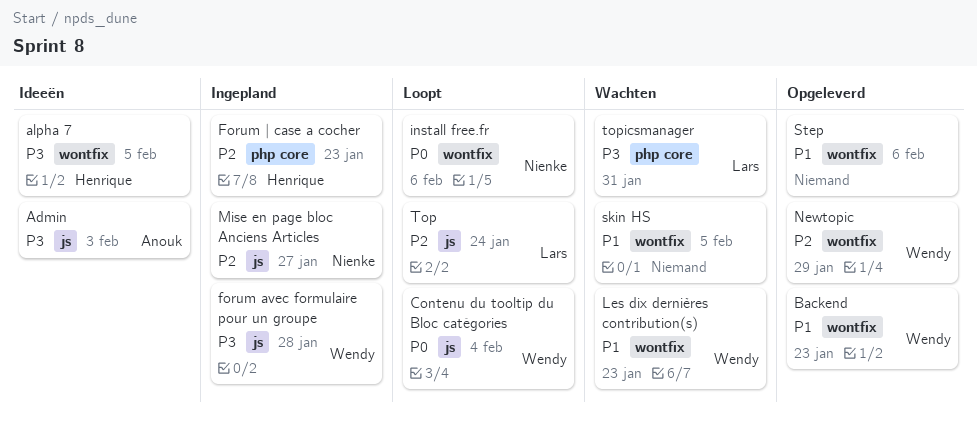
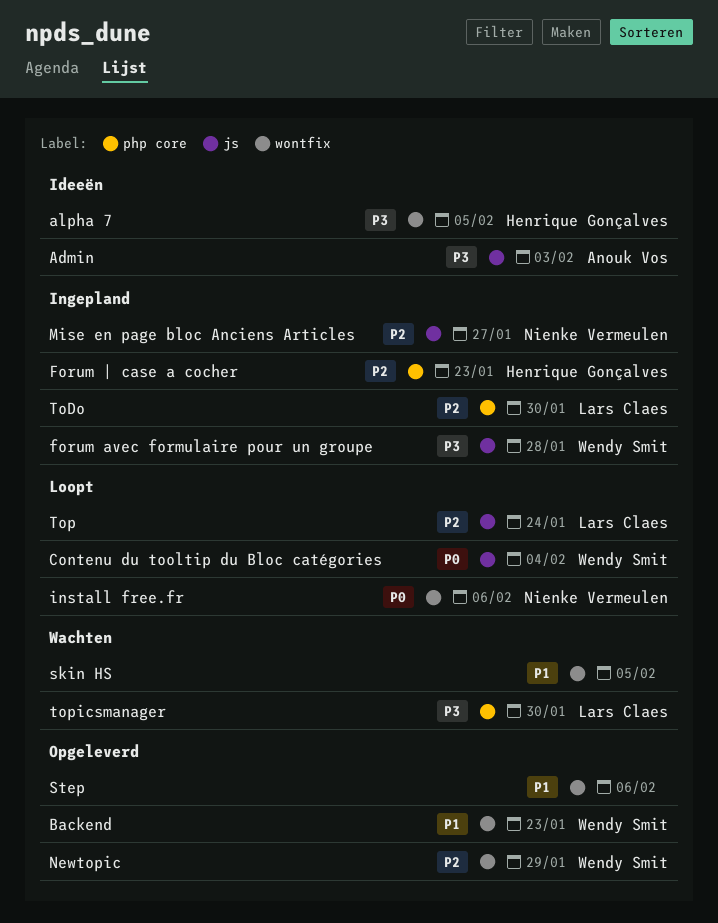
Les dix dernières contribution(s): present -> none
ToDo: none -> present
topicsmanager, due: Jan 31 -> Jan 30

